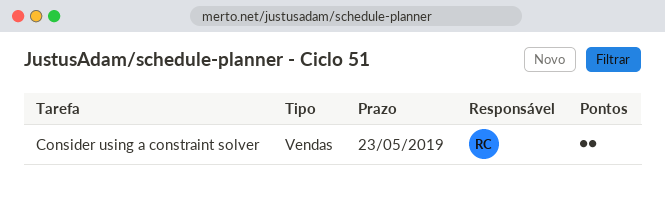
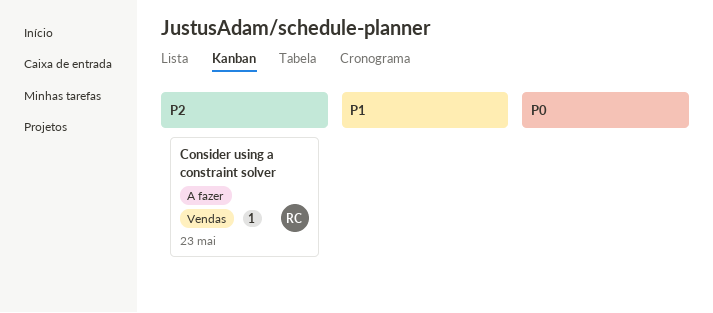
Consider using a constraint solver, estimate: 2 -> 1

